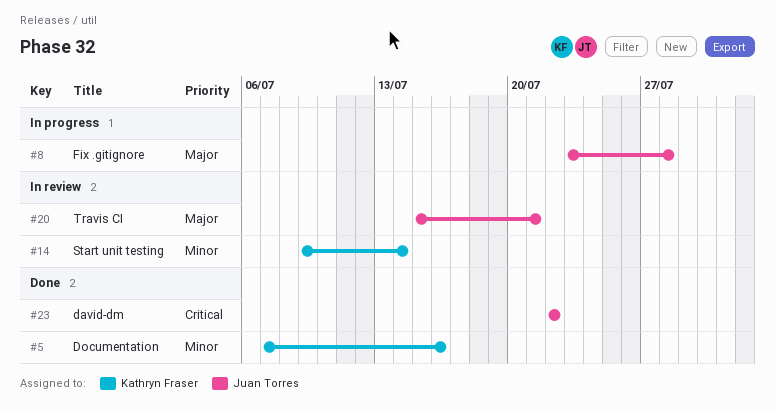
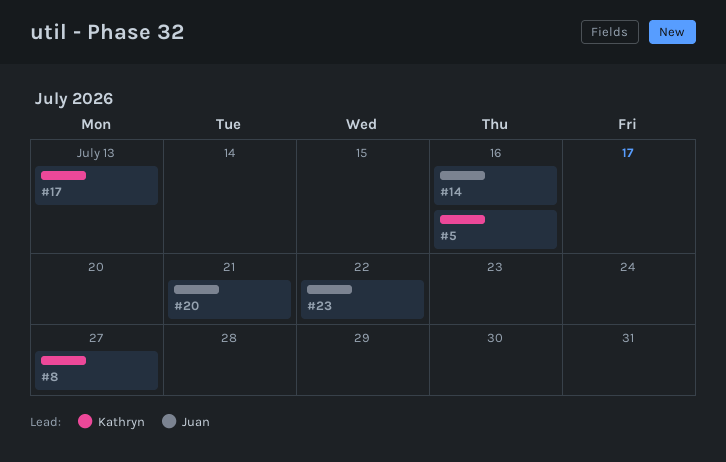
#8, owner: Juan Torres -> Kathryn Fraser
#8, due: Jul 28 -> Jul 27
#14, owner: Kathryn Fraser -> Juan Torres
#14, due: Jul 14 -> Jul 16
#17: none -> present

